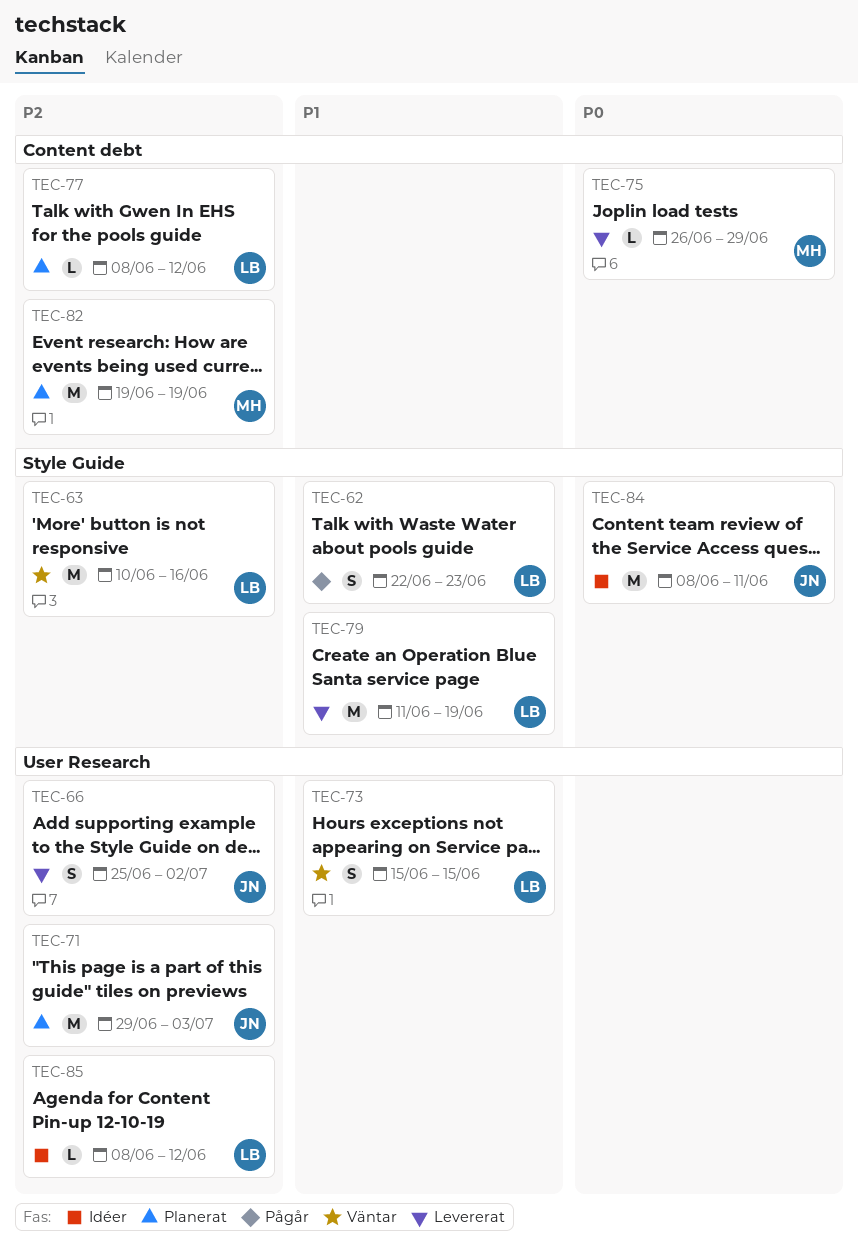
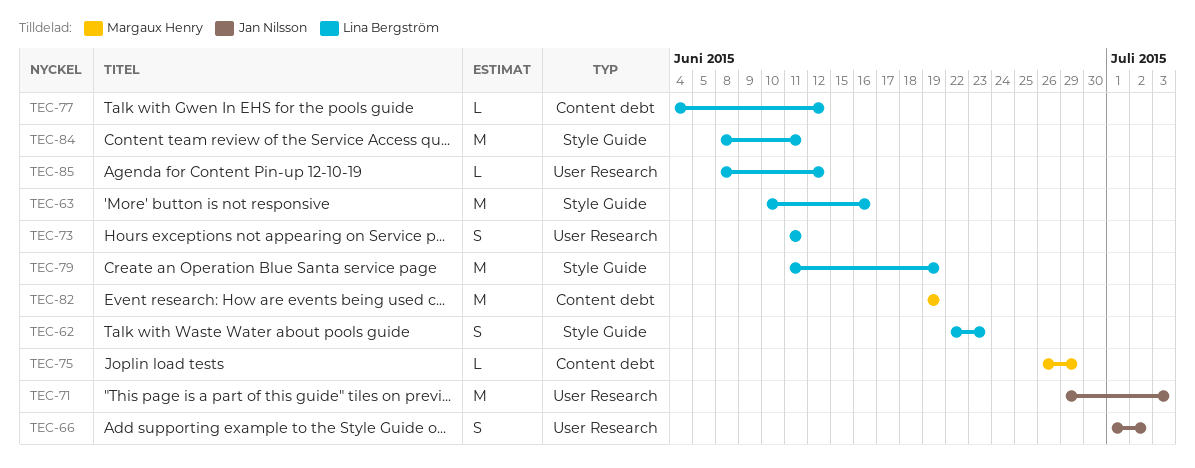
TEC-66, start: Jun 25 -> Jul 1
TEC-73, start: Jun 15 -> Jun 11
TEC-73, due: Jun 15 -> Jun 11
TEC-77, start: Jun 8 -> Jun 4
TEC-84, owner: Jan Nilsson -> Lina Bergström

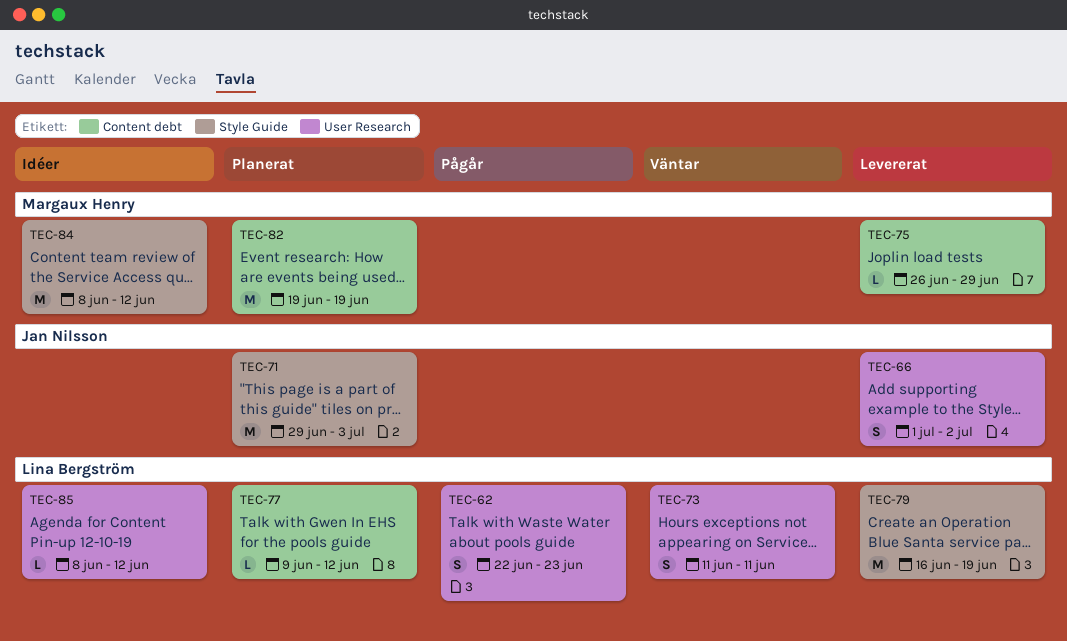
TEC-62, label: Style Guide -> User Research
TEC-63: present -> none
TEC-71, label: User Research -> Style Guide
TEC-77, start: Jun 4 -> Jun 9
TEC-79, start: Jun 11 -> Jun 16
TEC-84, owner: Lina Bergström -> Margaux Henry
TEC-84, due: Jun 11 -> Jun 12

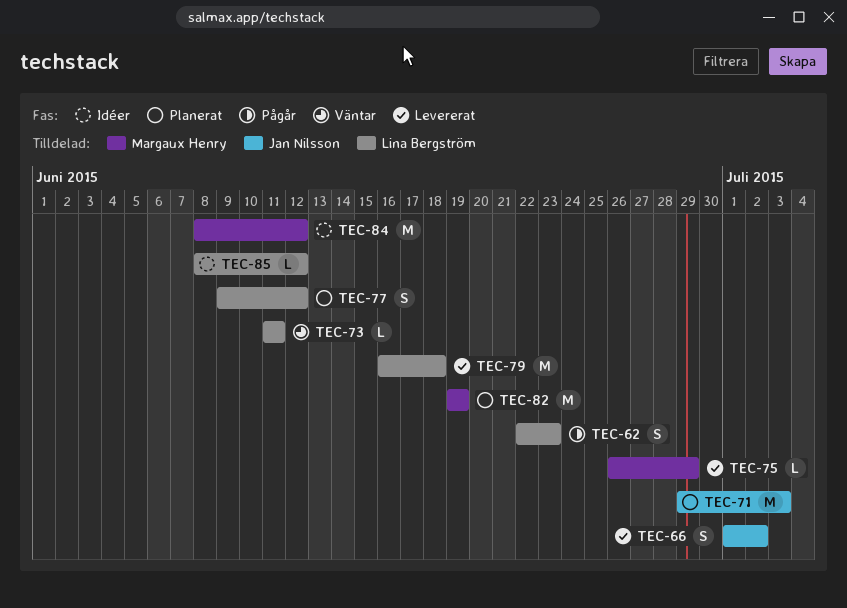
TEC-73, estimate: S -> L
TEC-77, estimate: L -> S
TEC-79, due: Jun 19 -> Jun 18

